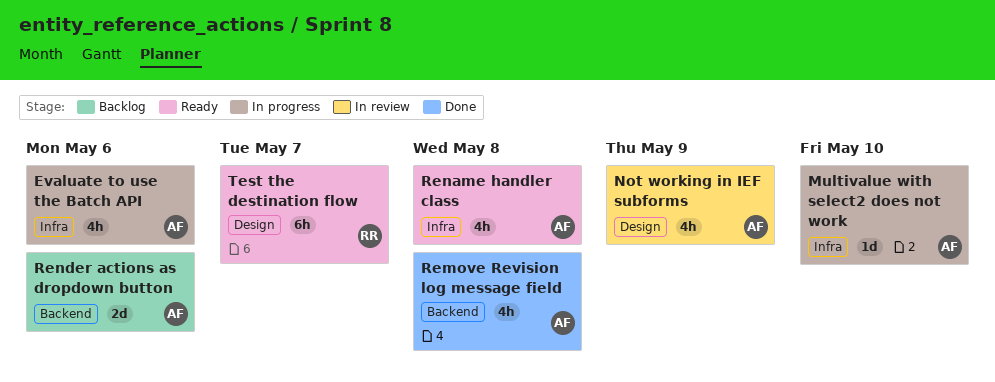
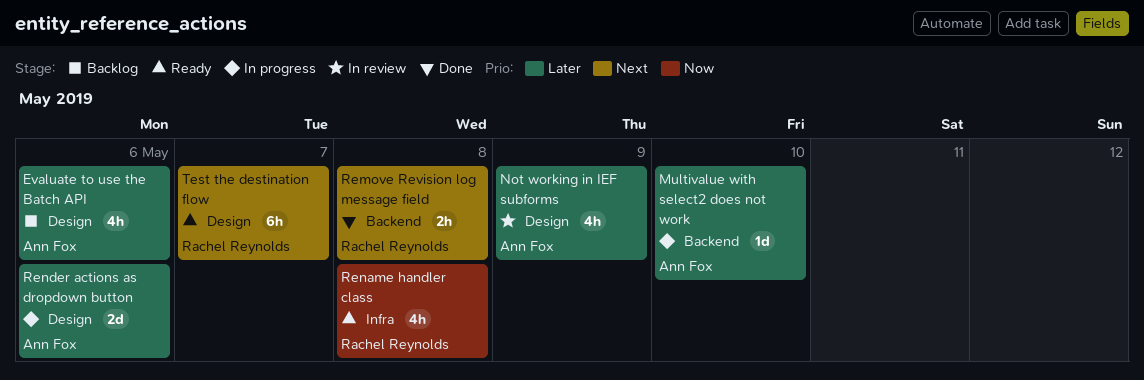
Evaluate to use the Batch API, status: In progress -> Backlog
Evaluate to use the Batch API, label: Infra -> Design
Multivalue with select2 does not work, label: Infra -> Backend
Remove Revision log message field, owner: Ann Fox -> Rachel Reynolds
Remove Revision log message field, estimate: 4h -> 2h
Rename handler class, owner: Ann Fox -> Rachel Reynolds
Render actions as dropdown button, status: Backlog -> In progress
Render actions as dropdown button, label: Backend -> Design

